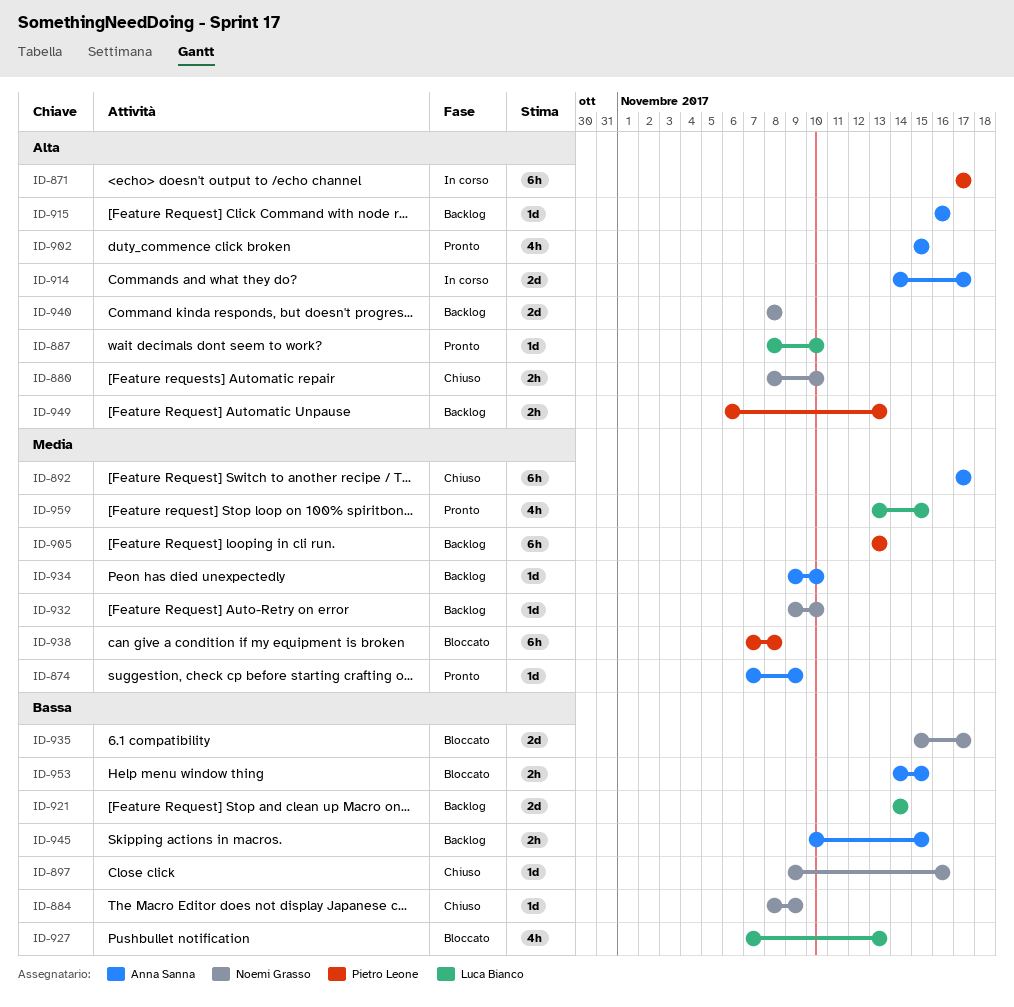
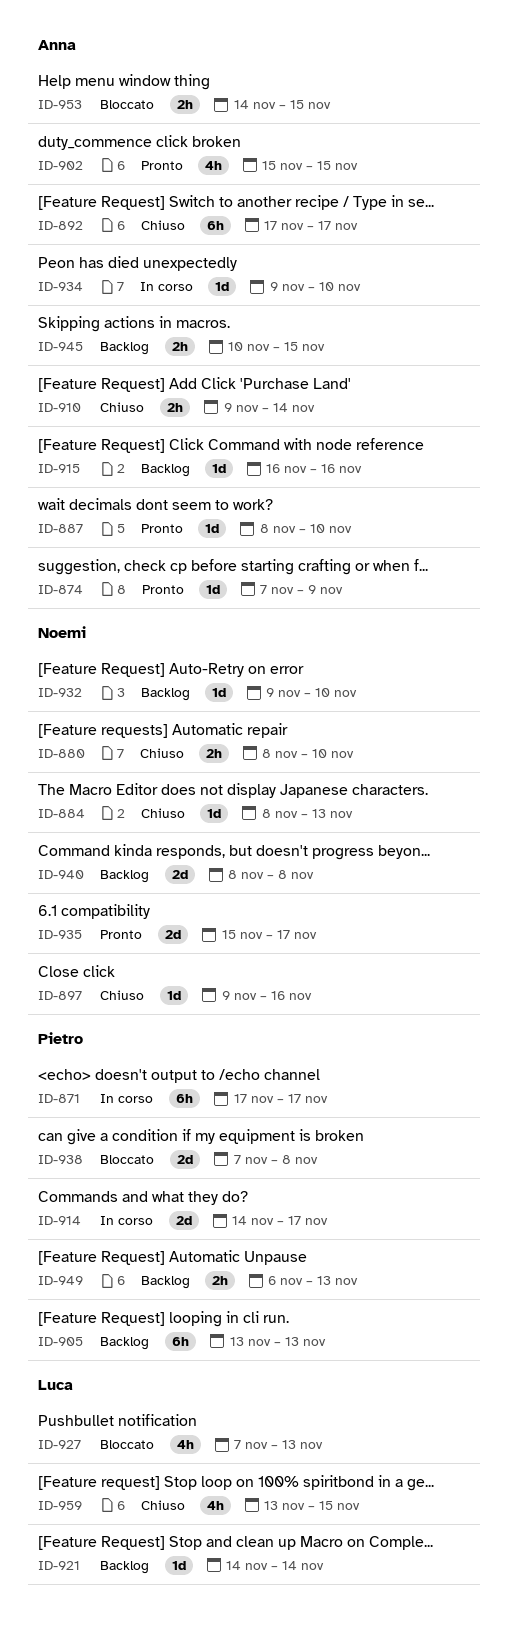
ID-884, due: Nov 9 -> Nov 13
ID-887, owner: Luca Bianco -> Anna Sanna
ID-910: none -> present
ID-914, owner: Anna Sanna -> Pietro Leone
ID-921, estimate: 2d -> 1d
ID-934, status: Backlog -> In corso
ID-935, status: Bloccato -> Pronto
ID-938, estimate: 6h -> 2d
ID-959, status: Pronto -> Chiuso

